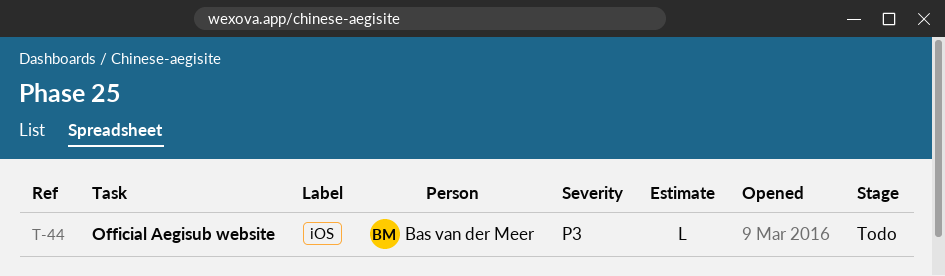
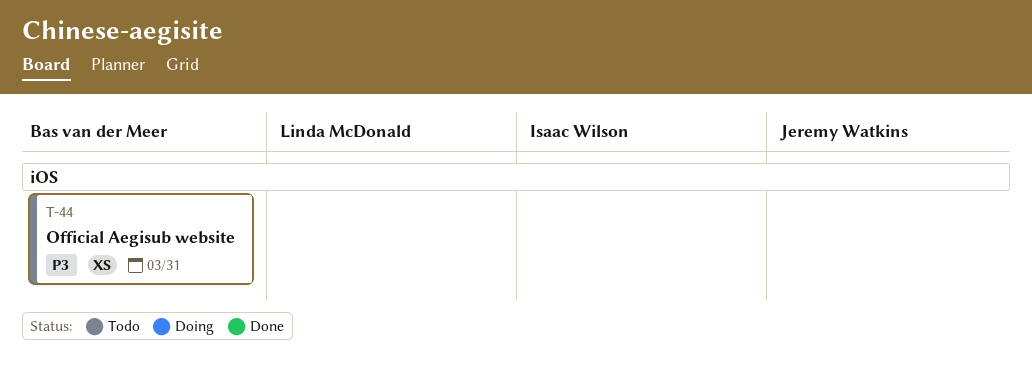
T-44, estimate: L -> XS

